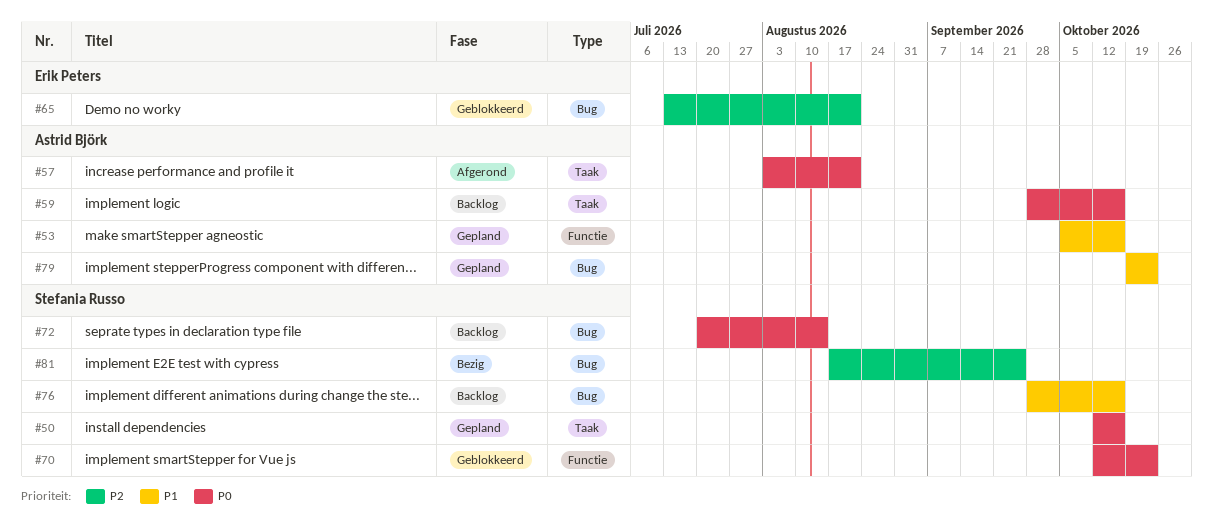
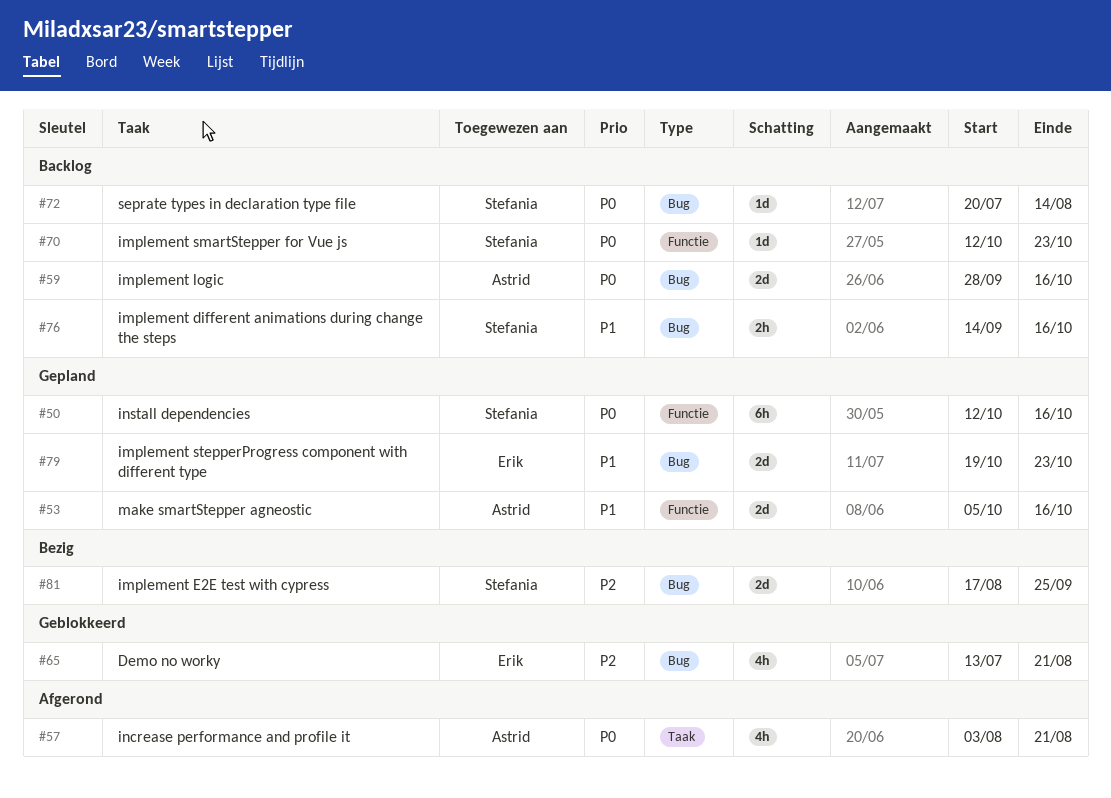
#50, label: Taak -> Functie
#59, label: Taak -> Bug
#70, status: Geblokkeerd -> Backlog
#76, start: Sep 28 -> Sep 14
#79, owner: Astrid Björk -> Erik Peters

